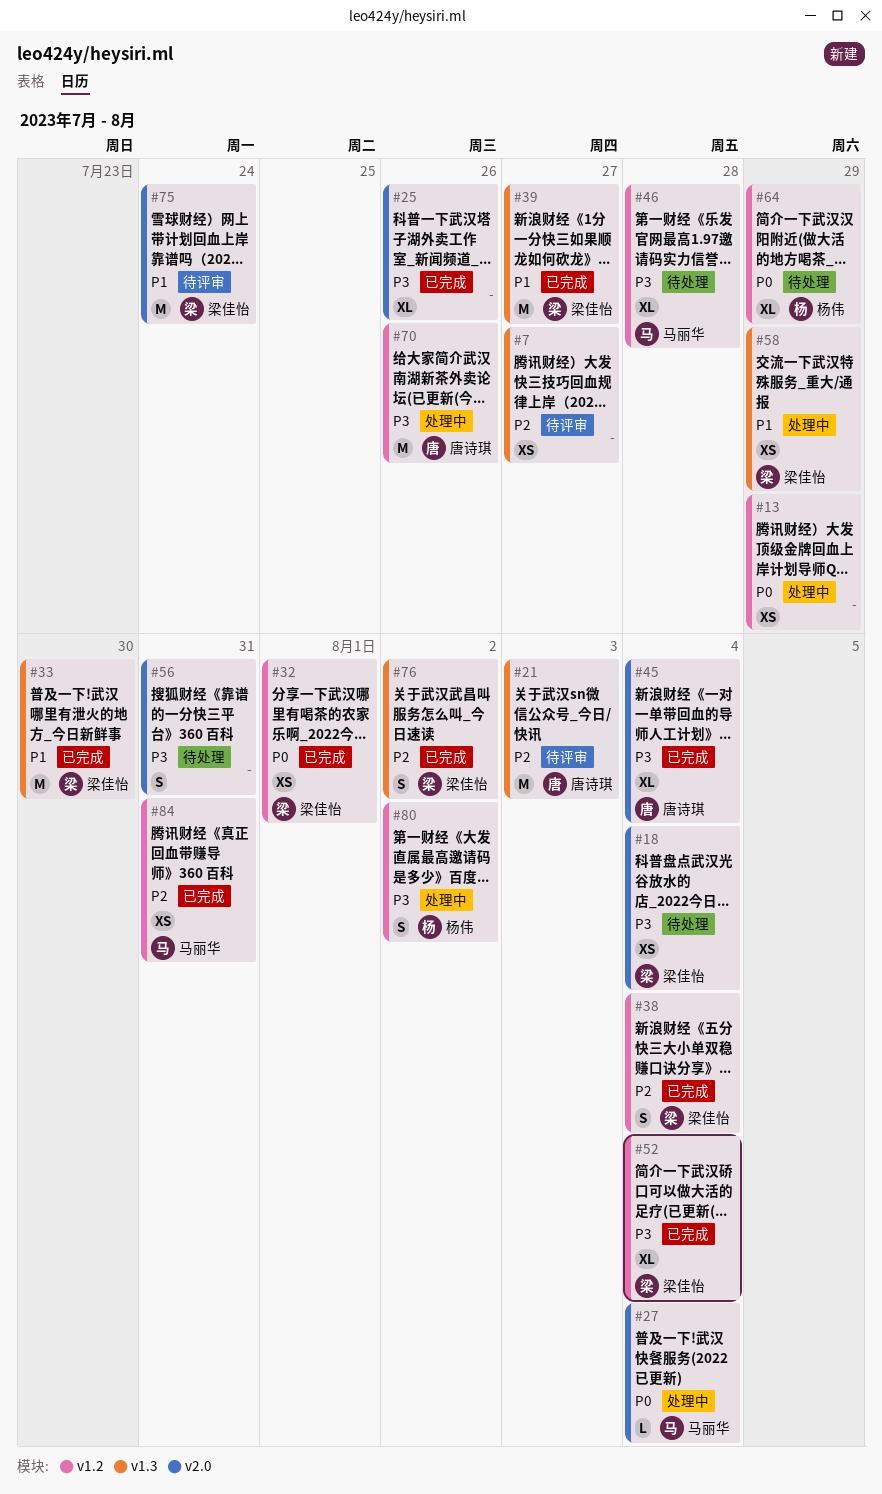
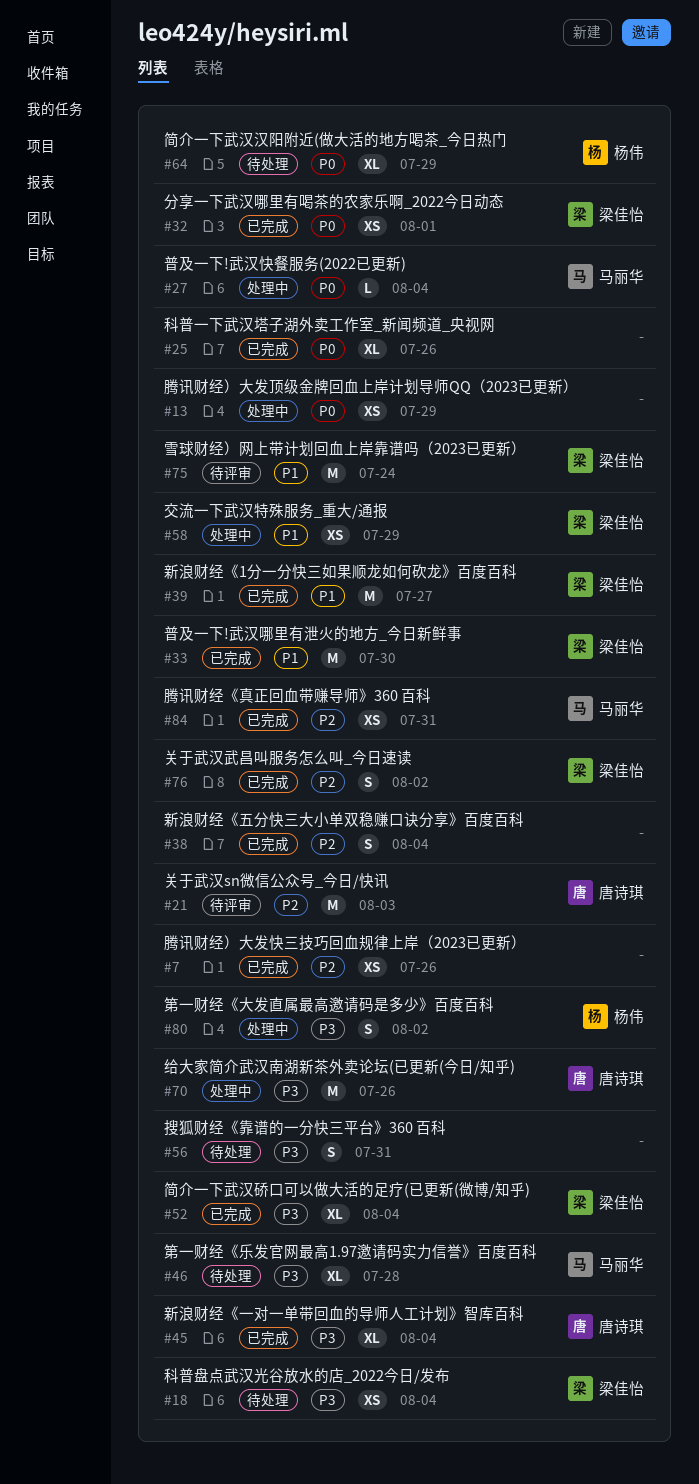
#7, status: 待评审 -> 已完成
#7, due: Jul 27 -> Jul 26
#25, priority: P3 -> P0
#38, owner: 梁佳怡 -> none

